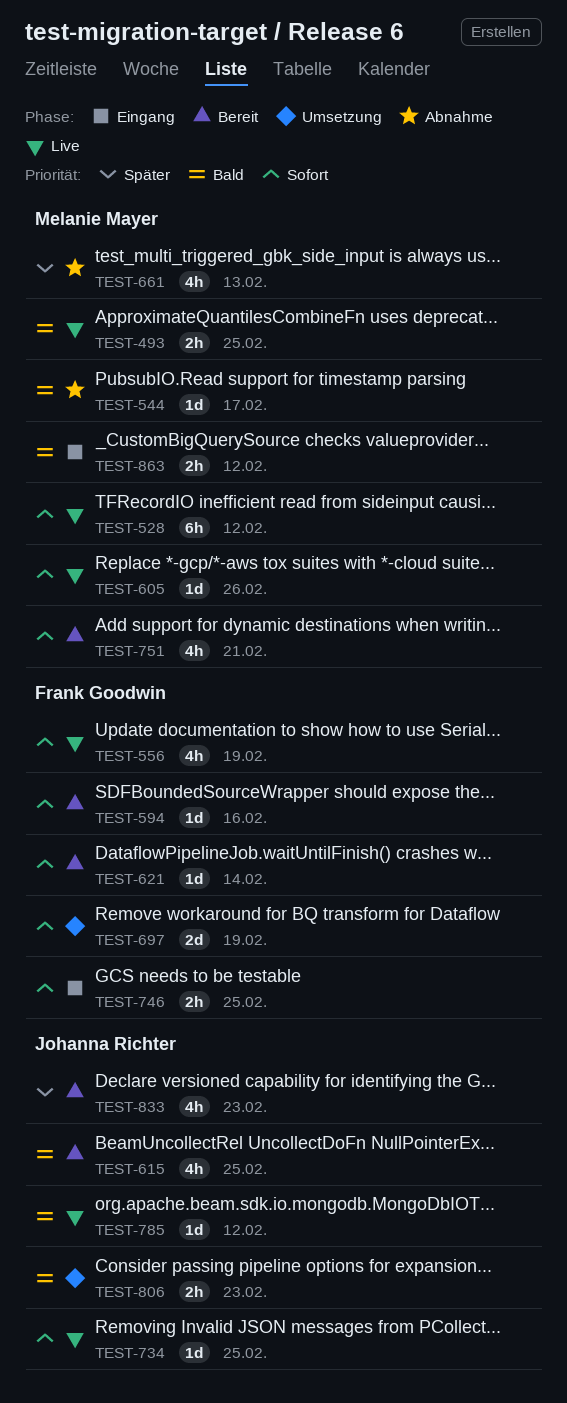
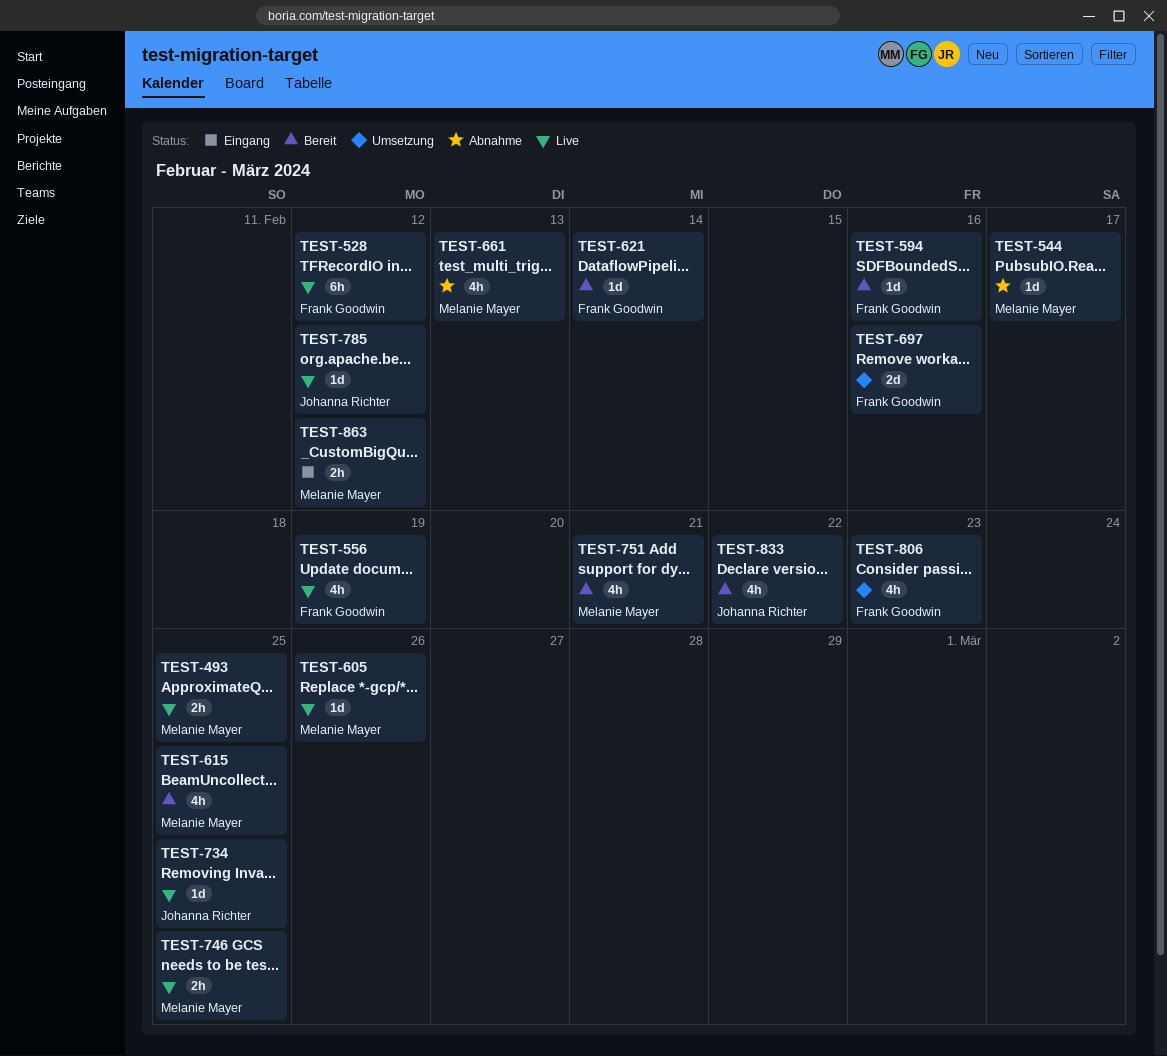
TEST-528, owner: Melanie Mayer -> Frank Goodwin
TEST-615, owner: Johanna Richter -> Melanie Mayer
TEST-697, due: Feb 19 -> Feb 16
TEST-746, status: Eingang -> Live
TEST-746, owner: Frank Goodwin -> Melanie Mayer
TEST-806, owner: Johanna Richter -> Frank Goodwin
TEST-806, estimate: 2h -> 4h
TEST-833, due: Feb 23 -> Feb 22

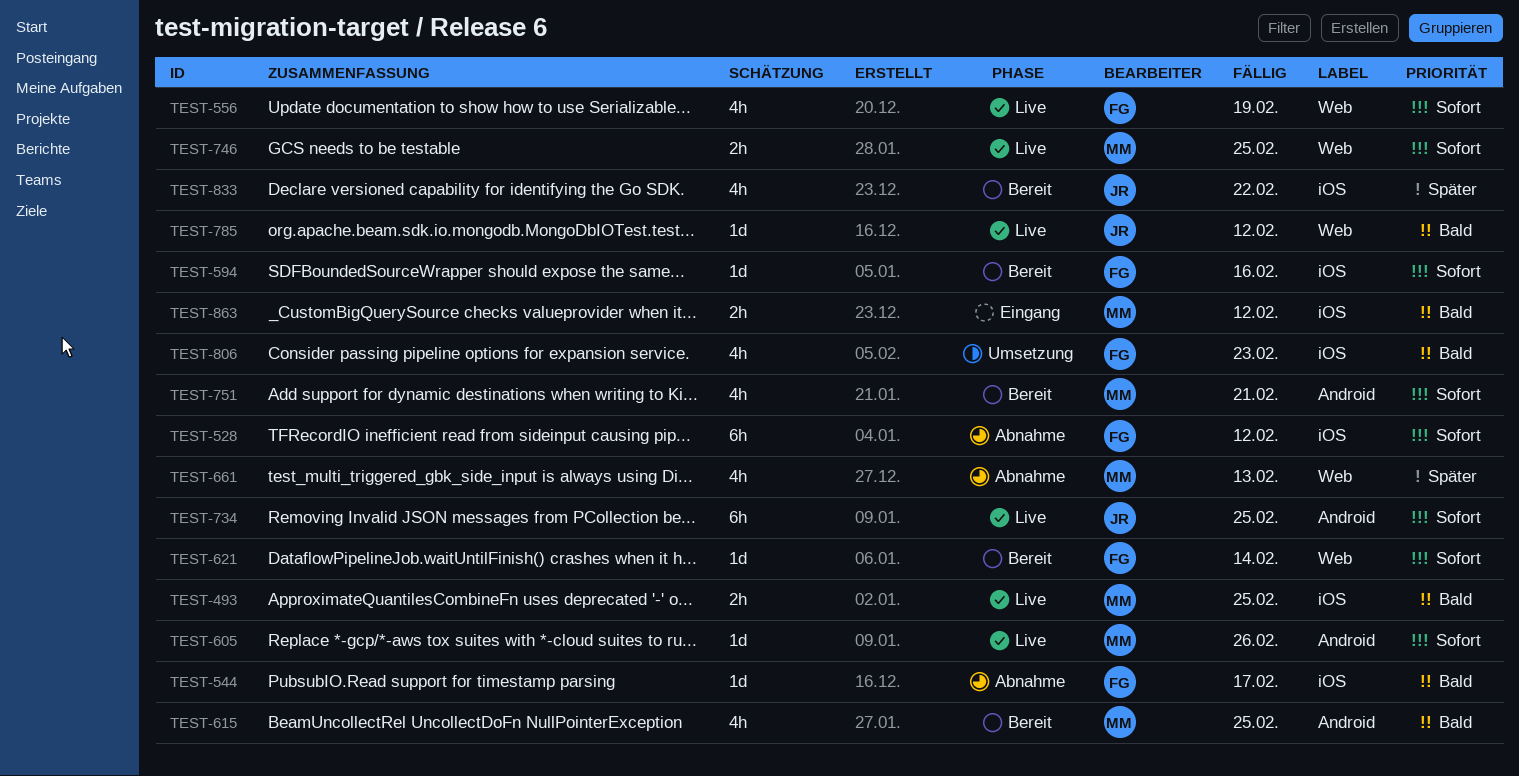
TEST-528, status: Live -> Abnahme
TEST-544, owner: Melanie Mayer -> Frank Goodwin
TEST-697: present -> none
TEST-734, estimate: 1d -> 6h

